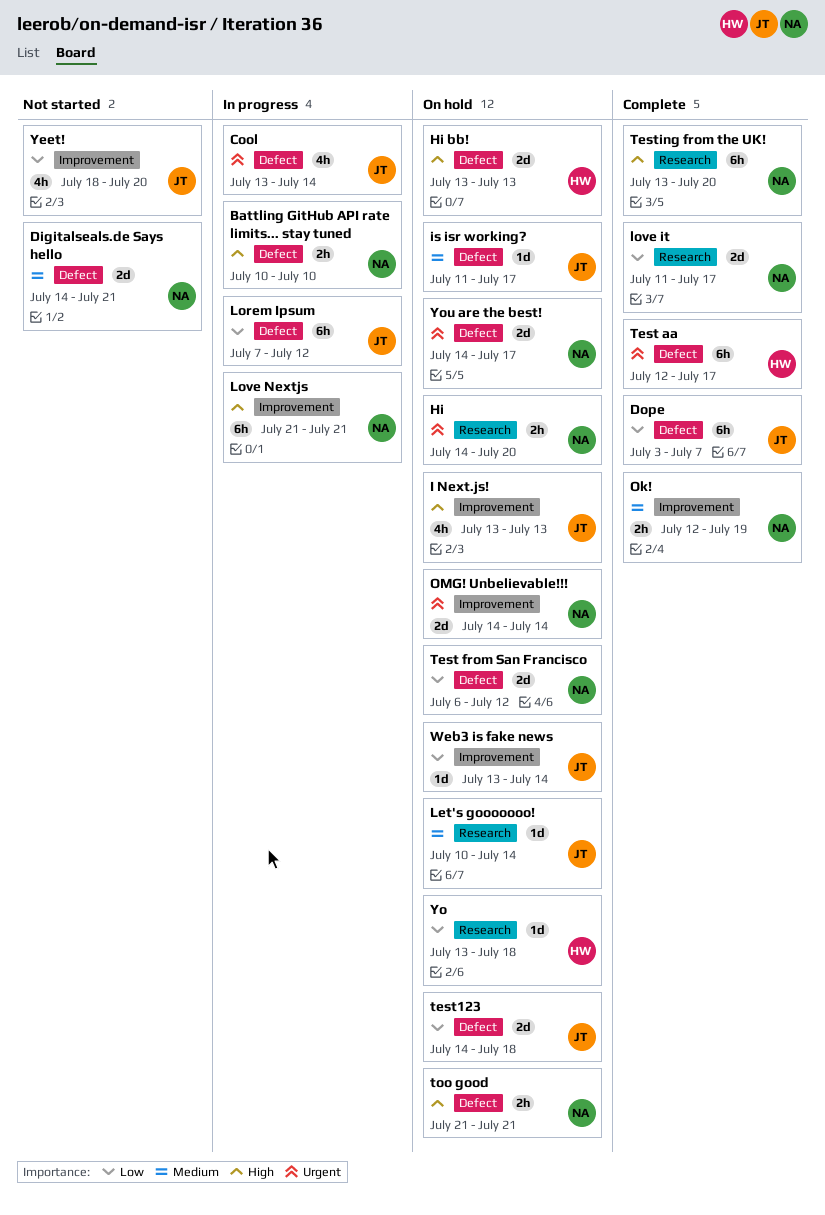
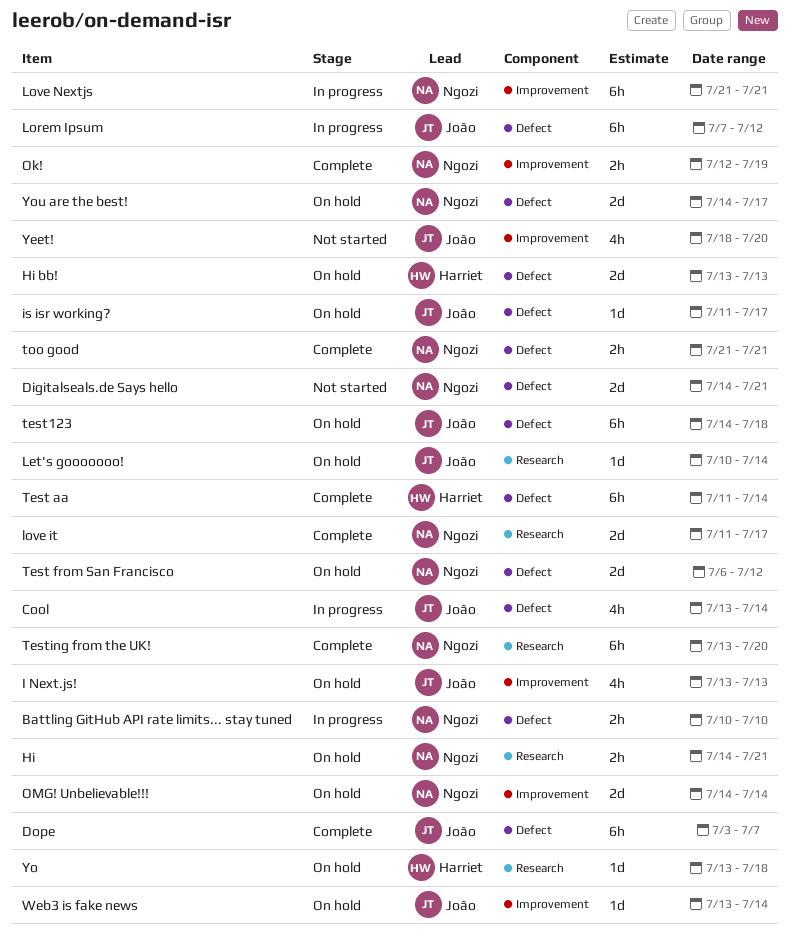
Hi, due: Jul 20 -> Jul 21
Test aa, start: Jul 12 -> Jul 11
Test aa, due: Jul 17 -> Jul 14
test123, estimate: 2d -> 6h
too good, status: On hold -> Complete

